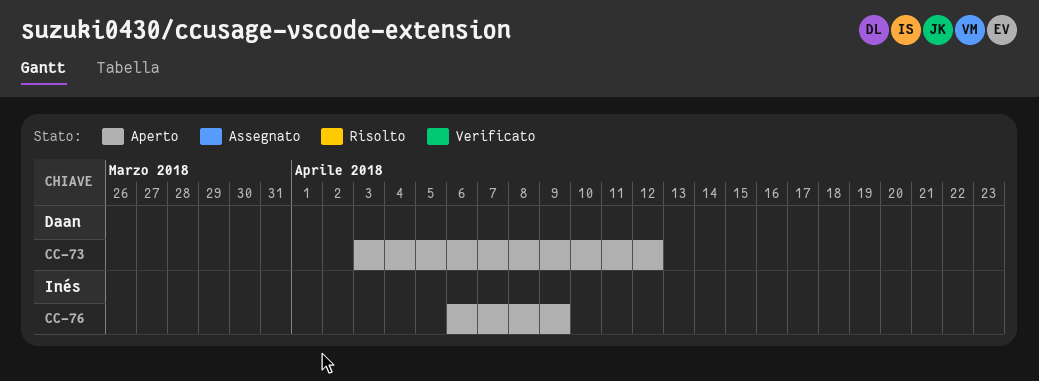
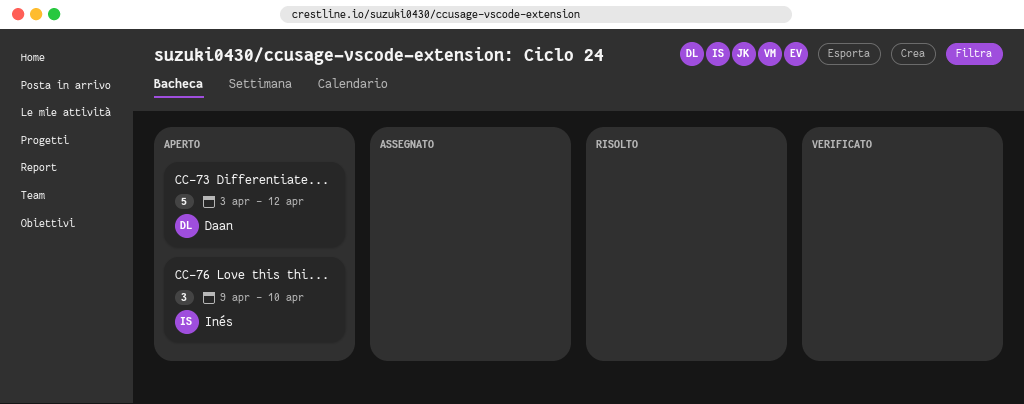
CC-76, start: Apr 6 -> Apr 9
CC-76, due: Apr 9 -> Apr 10

